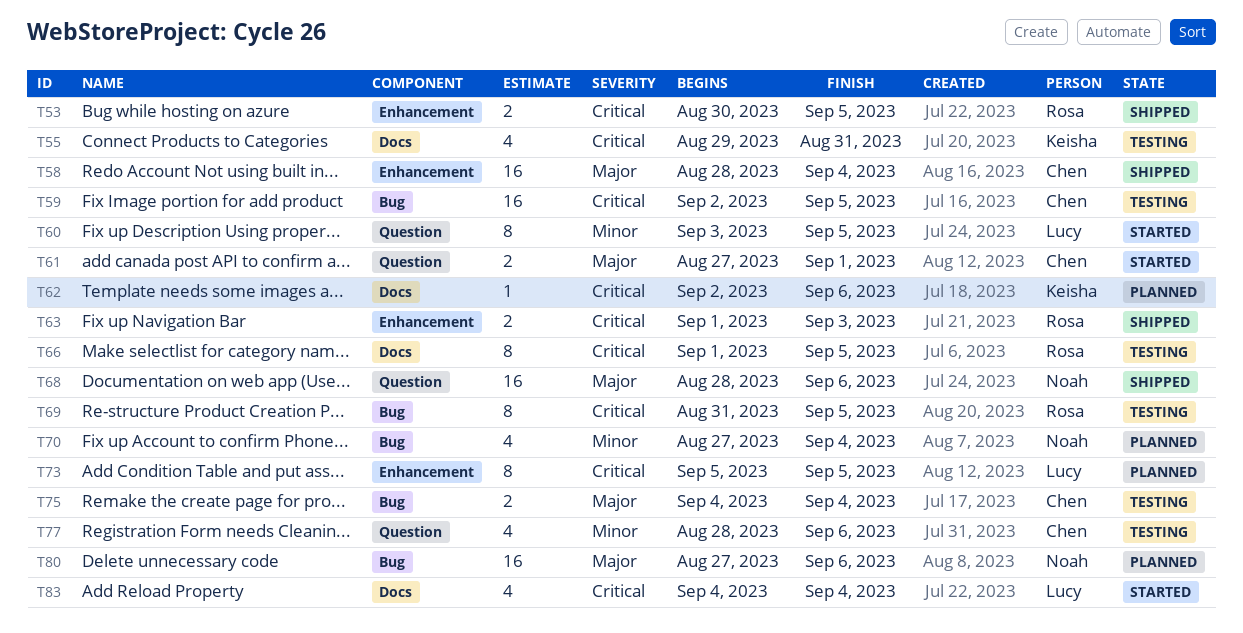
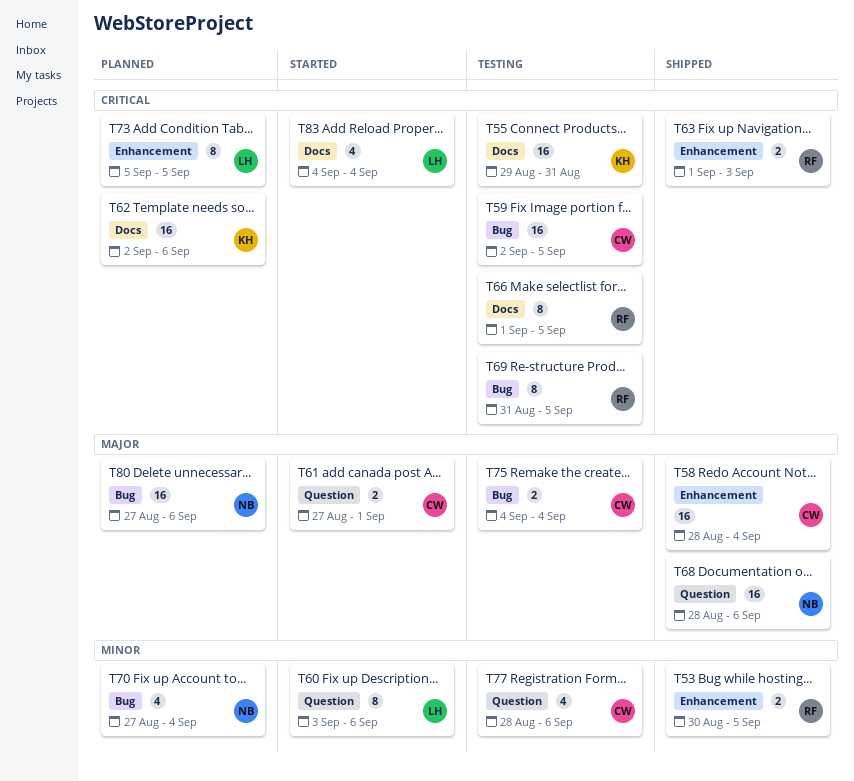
T53, priority: Critical -> Minor
T55, estimate: 4 -> 16
T60, due: Sep 5 -> Sep 6
T62, estimate: 1 -> 16

